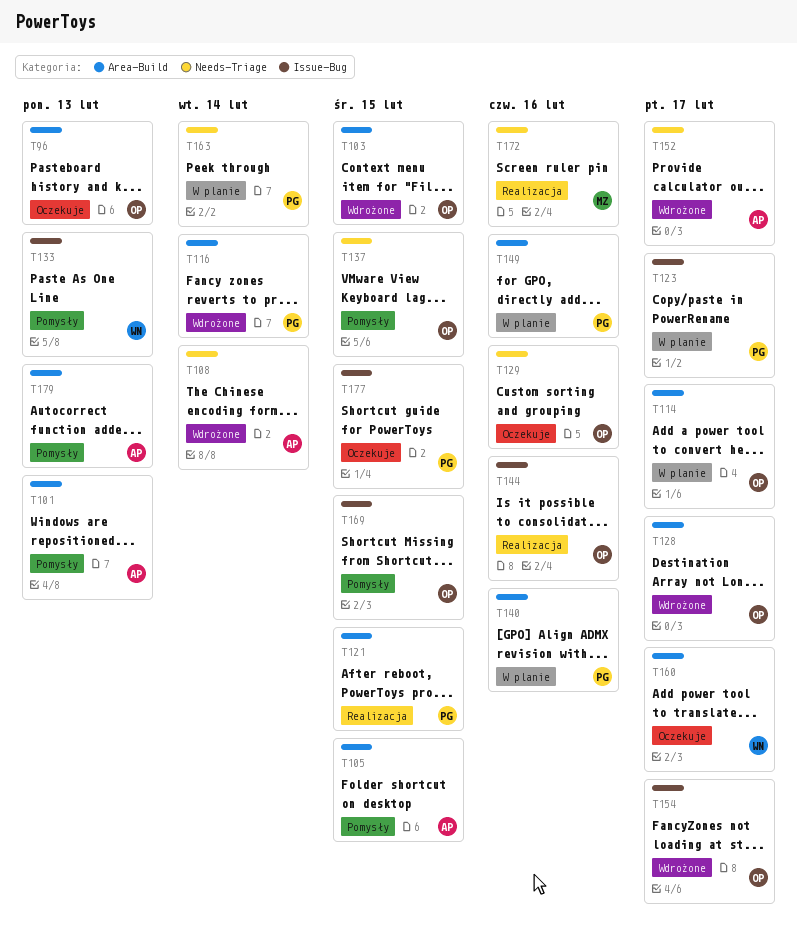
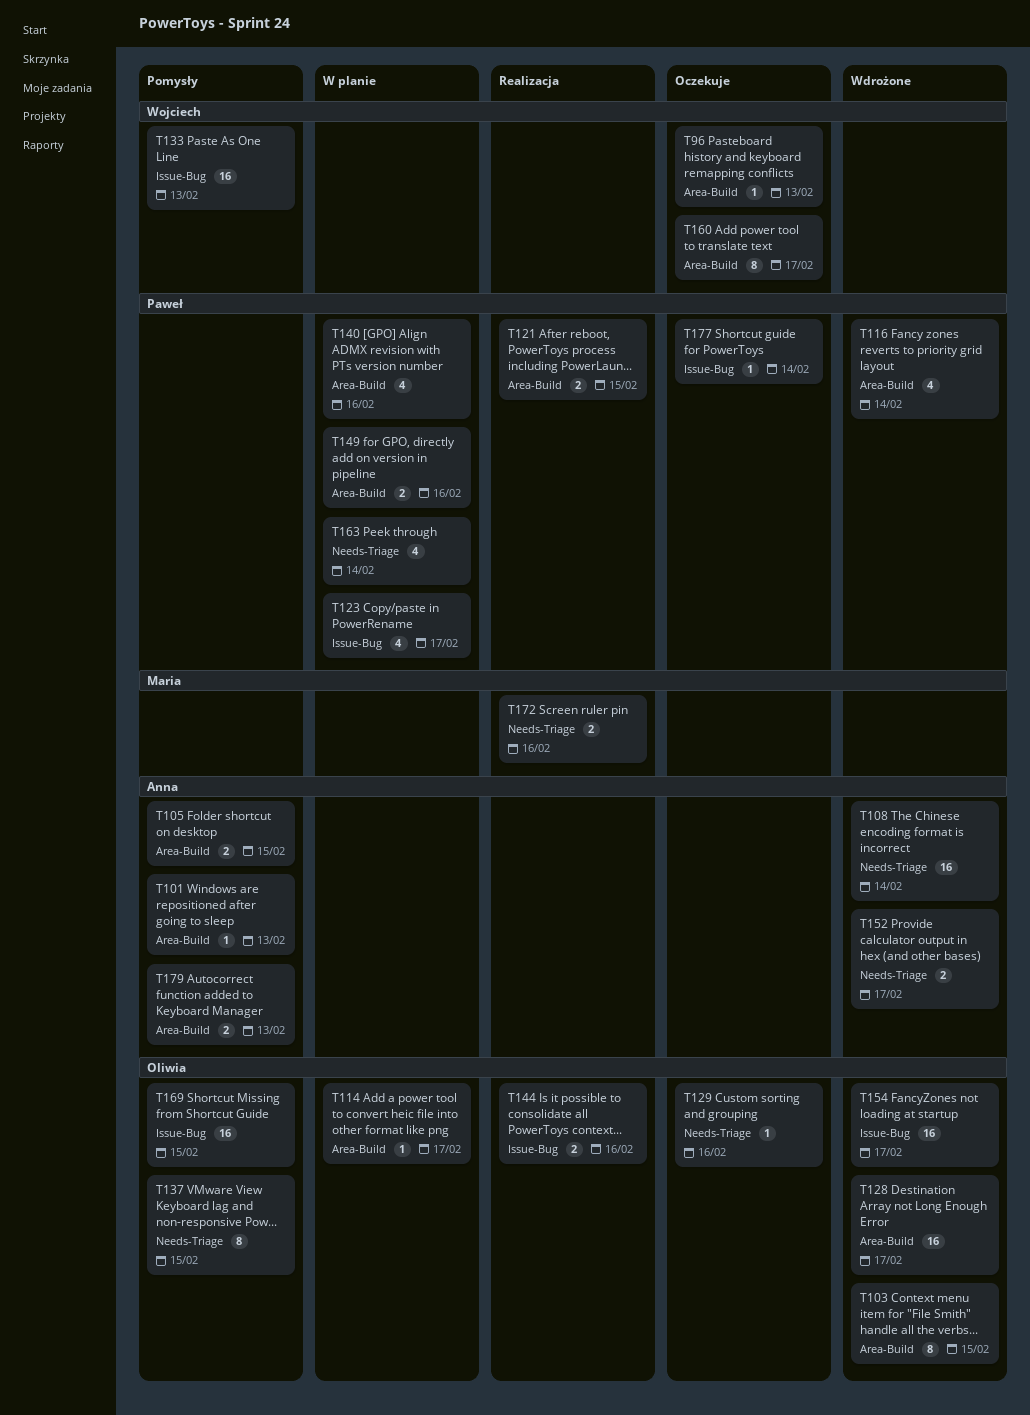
T96, owner: Oliwia -> Wojciech
T177, due: Feb 15 -> Feb 14

